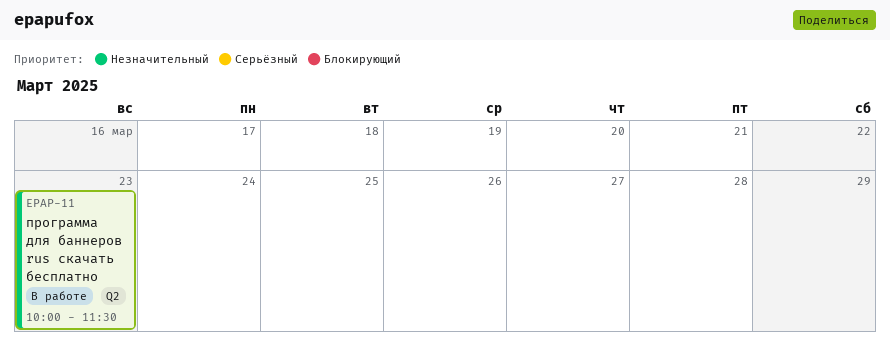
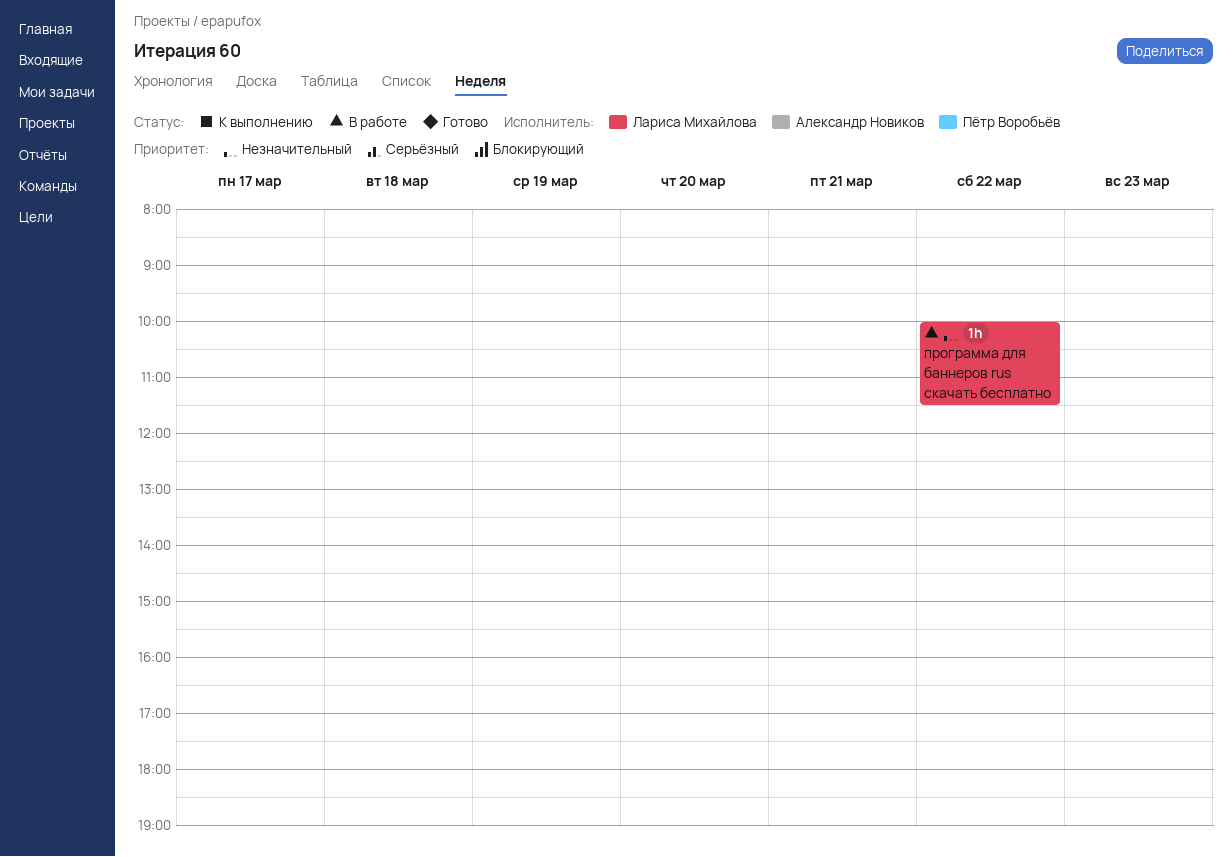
программа для баннеров rus скачать бесплатно, day: Mar 23 -> Mar 22

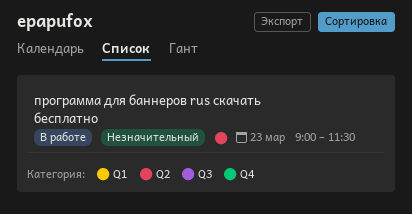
программа для баннеров rus скачать бесплатно, day: Mar 22 -> Mar 23
программа для баннеров rus скачать бесплатно, begins: 10:00 -> 09:00

